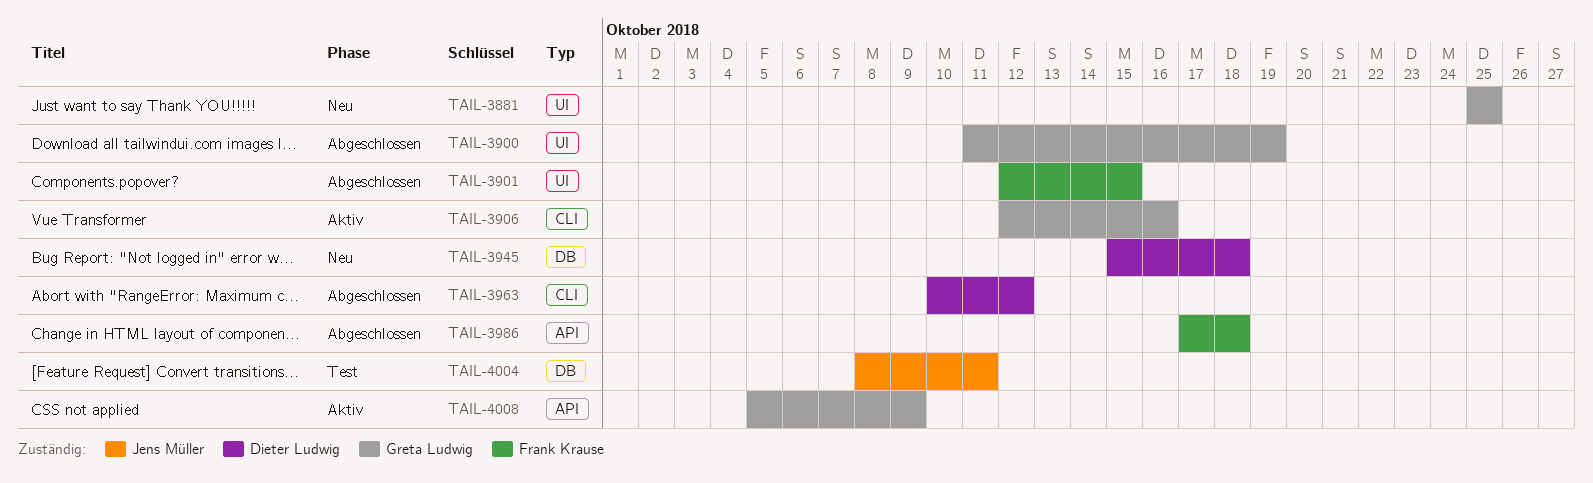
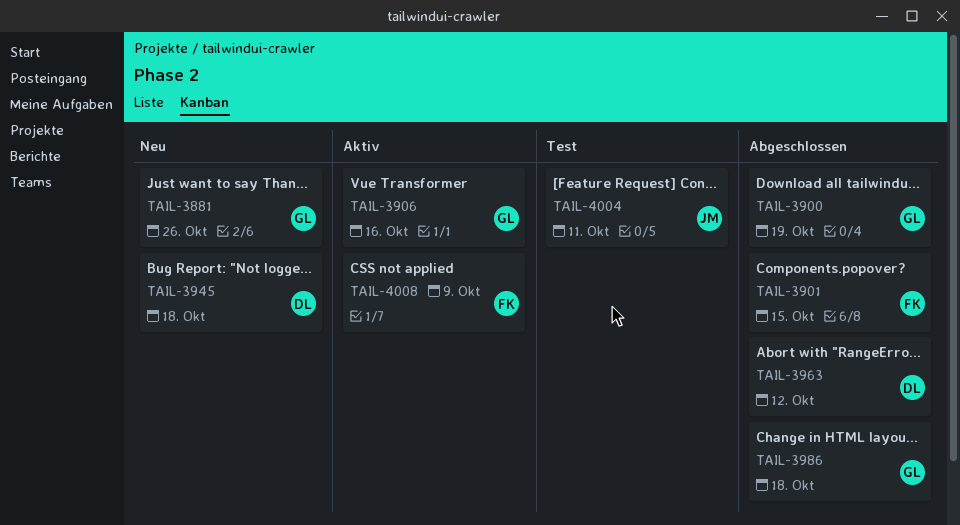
TAIL-3881, due: Oct 25 -> Oct 26
TAIL-3986, owner: Frank Krause -> Greta Ludwig
TAIL-4008, owner: Greta Ludwig -> Frank Krause

